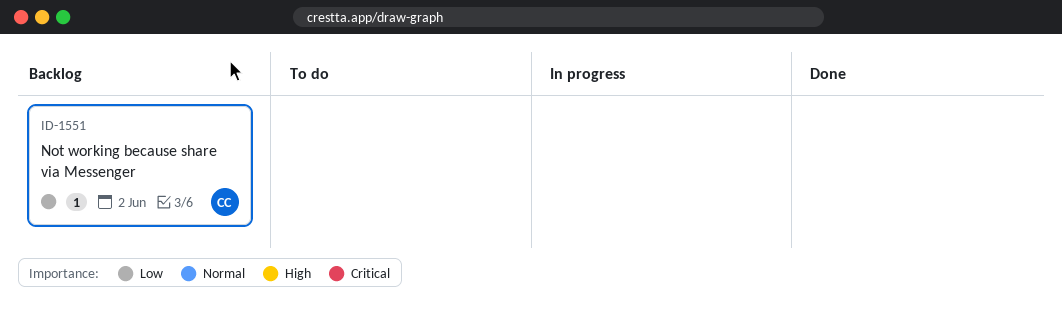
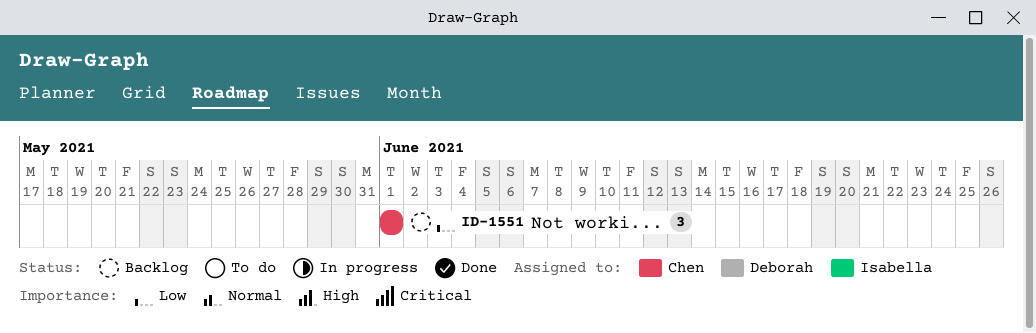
ID-1551, estimate: 1 -> 3
ID-1551, due: Jun 2 -> Jun 1

